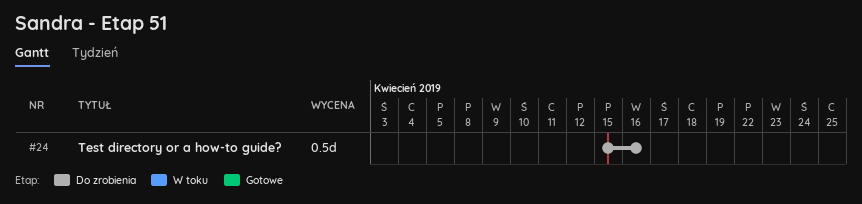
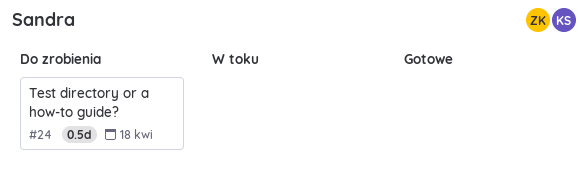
#24, due: Apr 16 -> Apr 18

